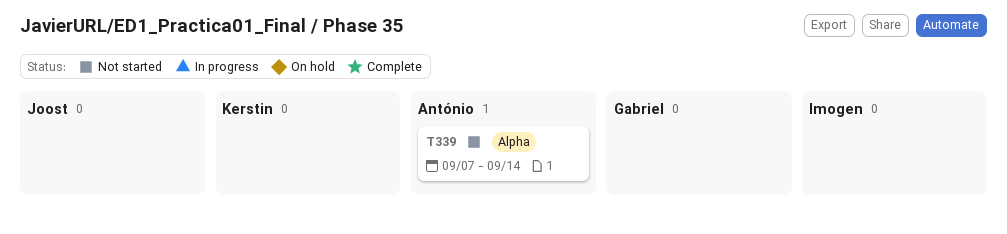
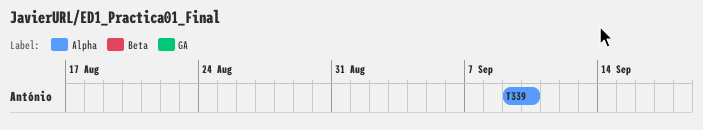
T339, start: Sep 7 -> Sep 9
T339, due: Sep 14 -> Sep 10

